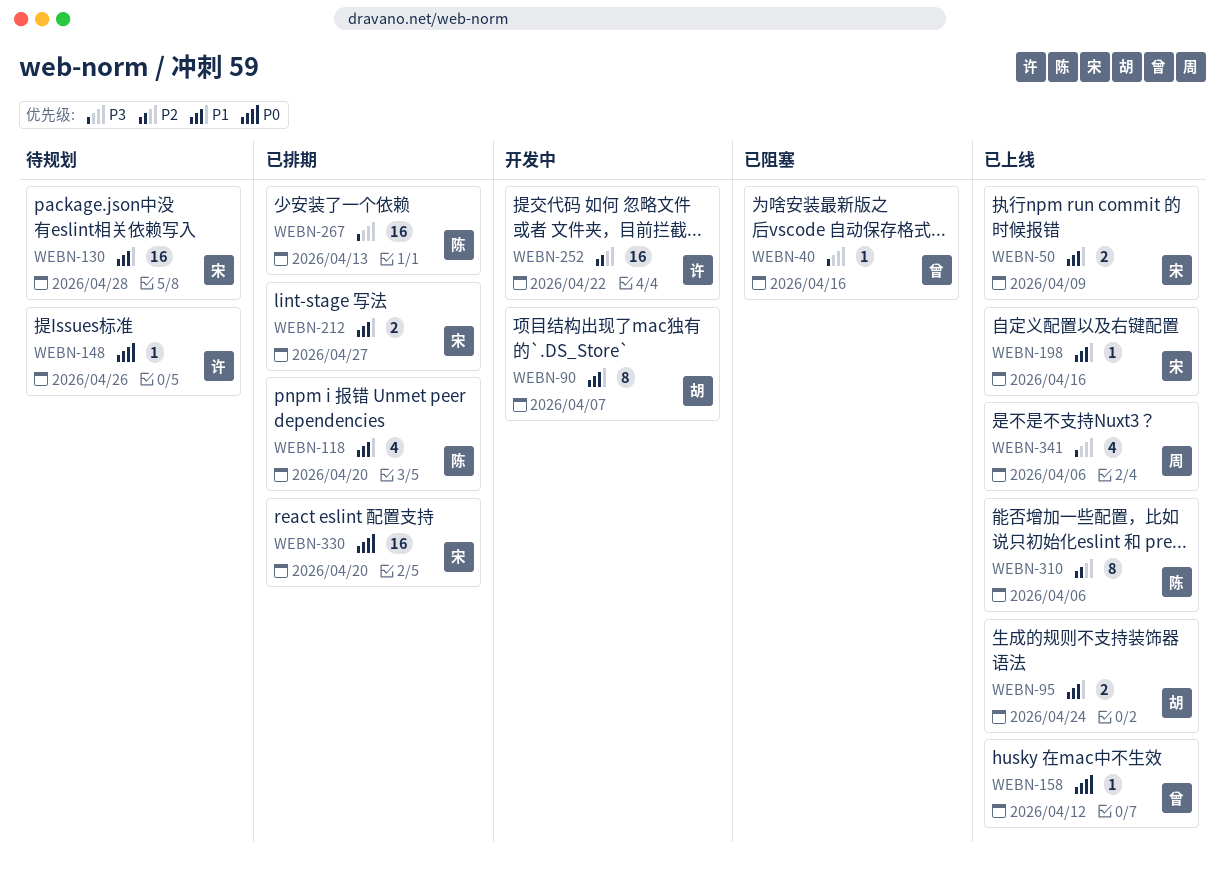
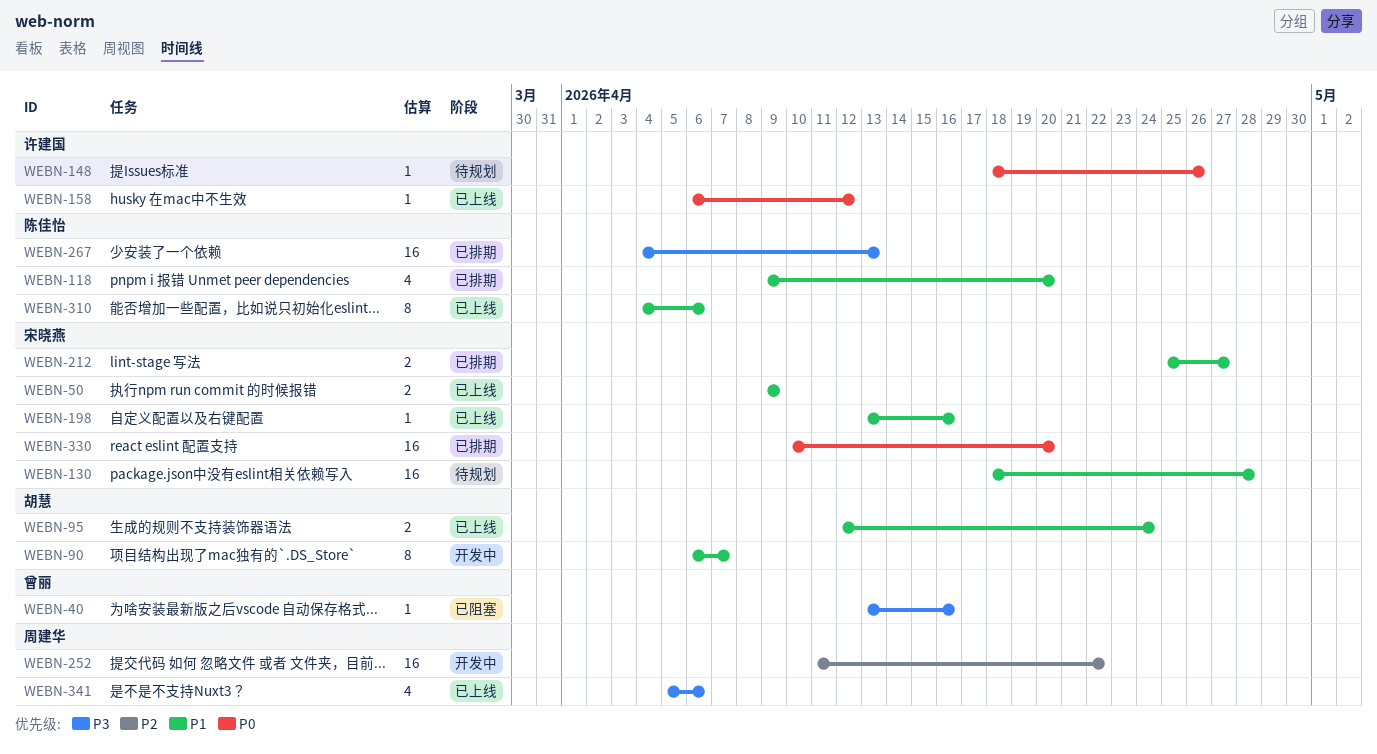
WEBN-158, owner: 曾丽 -> 许建国
WEBN-252, owner: 许建国 -> 周建华
WEBN-310, priority: P2 -> P1

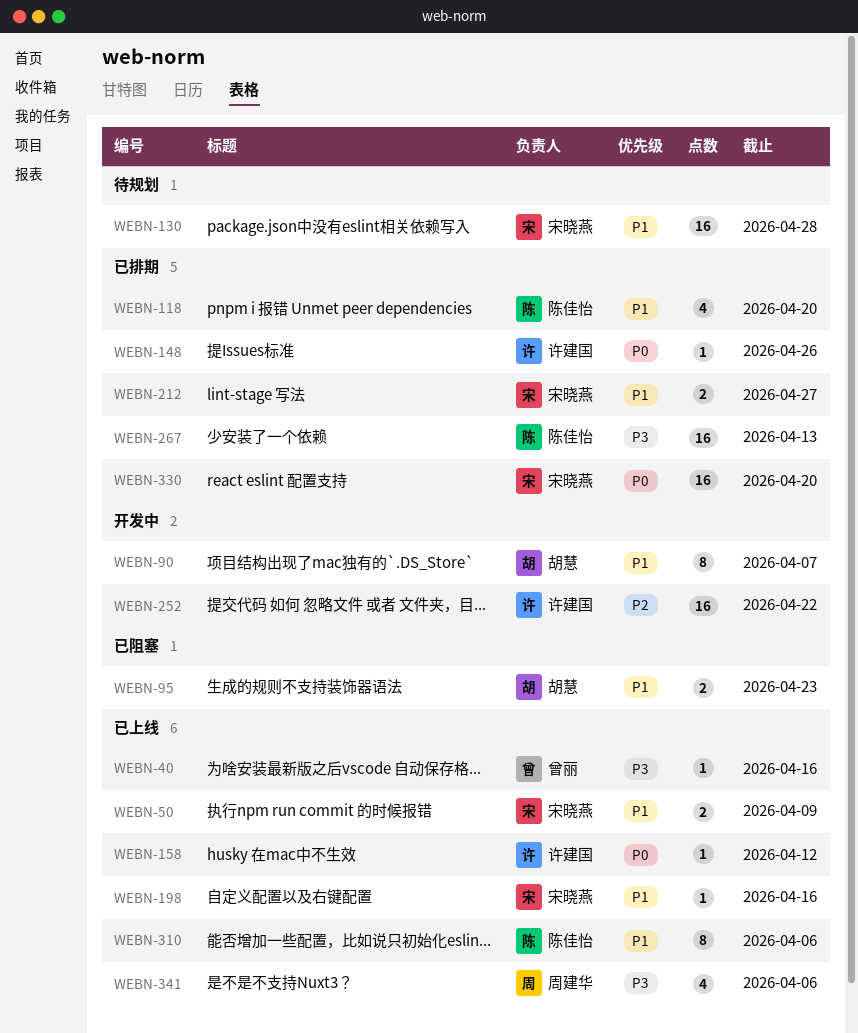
WEBN-40, status: 已阻塞 -> 已上线
WEBN-95, status: 已上线 -> 已阻塞
WEBN-95, due: Apr 24 -> Apr 23
WEBN-148, status: 待规划 -> 已排期
WEBN-252, owner: 周建华 -> 许建国

